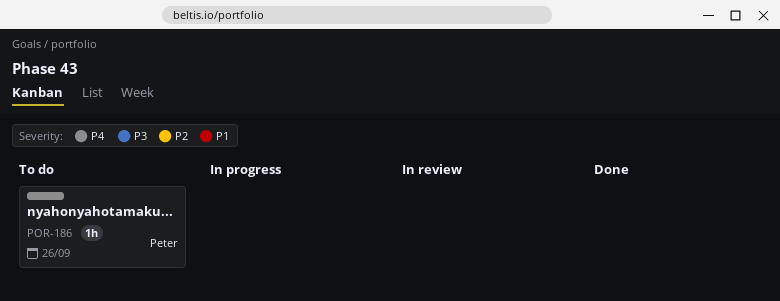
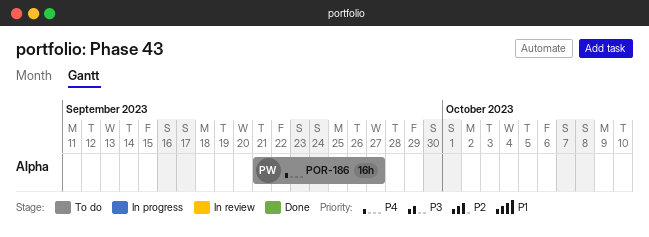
POR-186, estimate: 1h -> 16h
POR-186, due: Sep 26 -> Sep 27

